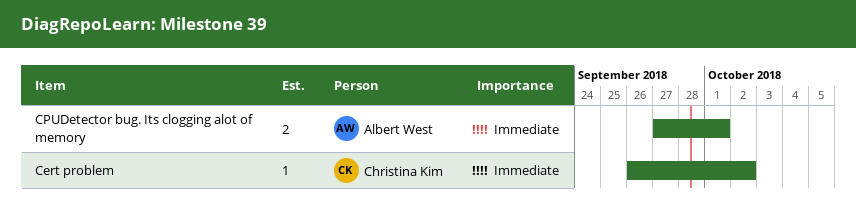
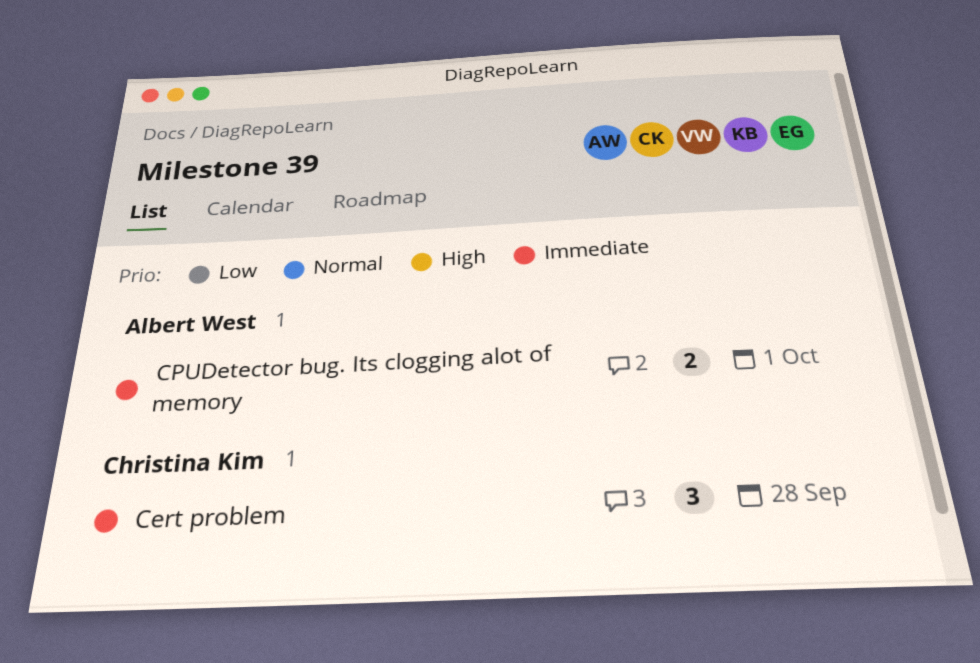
Cert problem, estimate: 1 -> 3
Cert problem, due: Oct 2 -> Sep 28

